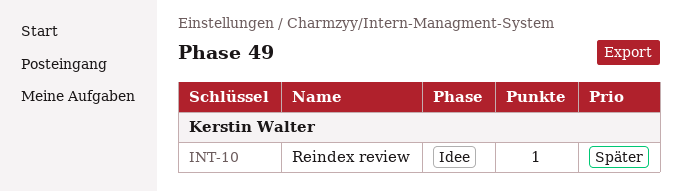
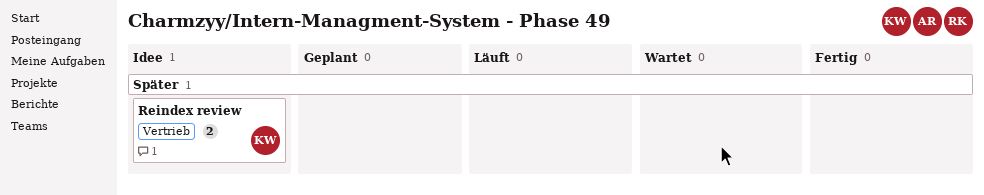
Reindex review, estimate: 1 -> 2

